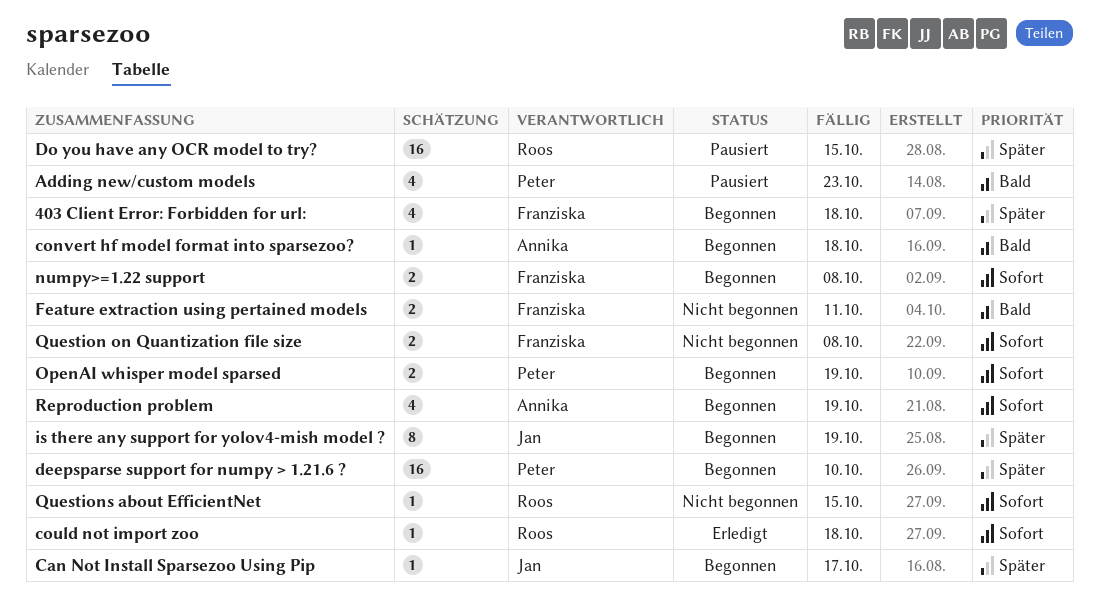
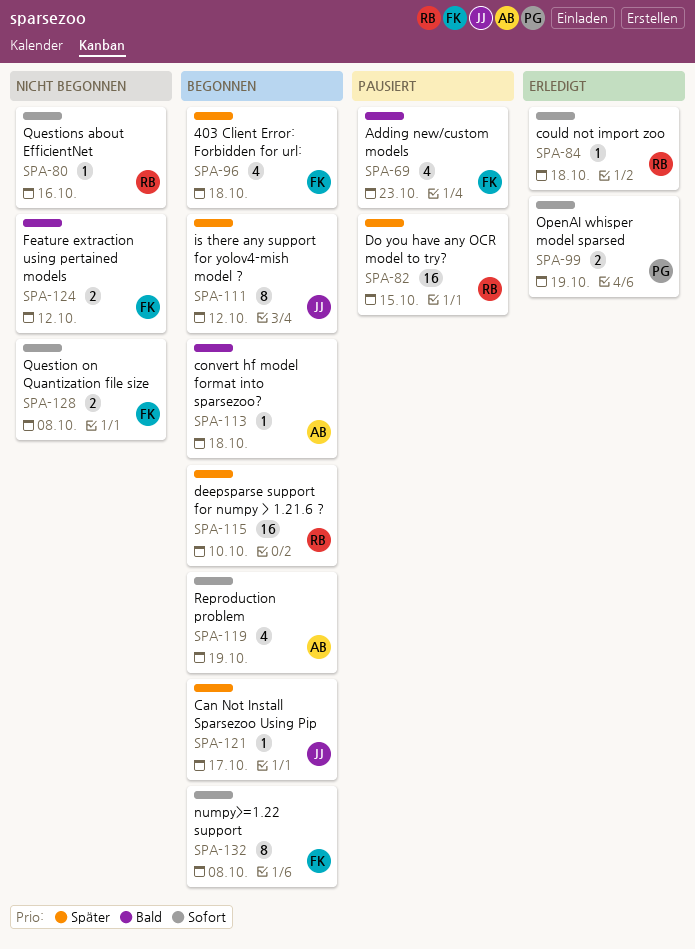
Adding new/custom models, owner: Peter -> Franziska
deepsparse support for numpy > 1.21.6 ?, owner: Peter -> Roos
Feature extraction using pertained models, due: Oct 11 -> Oct 12
is there any support for yolov4-mish model ?, due: Oct 19 -> Oct 12
numpy>=1.22 support, estimate: 2 -> 8
OpenAI whisper model sparsed, status: Begonnen -> Erledigt
Questions about EfficientNet, due: Oct 15 -> Oct 16

